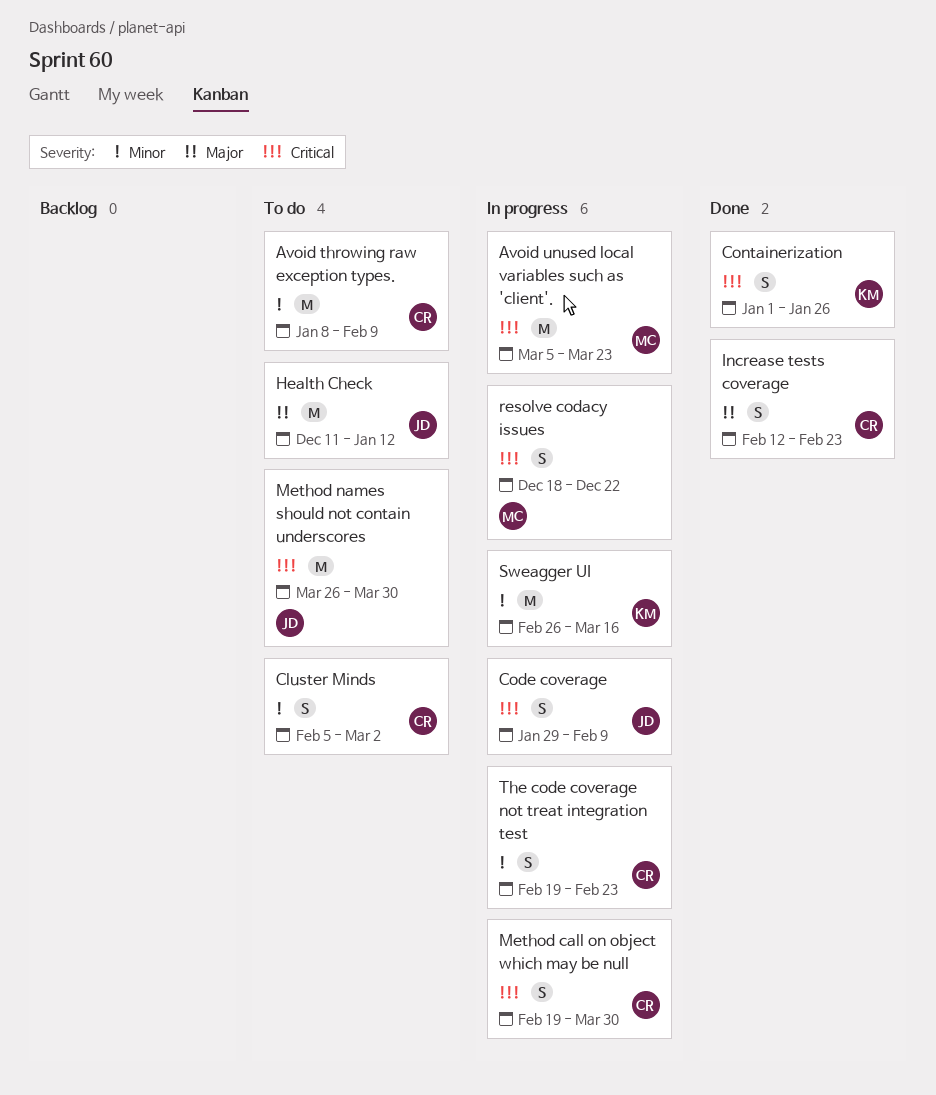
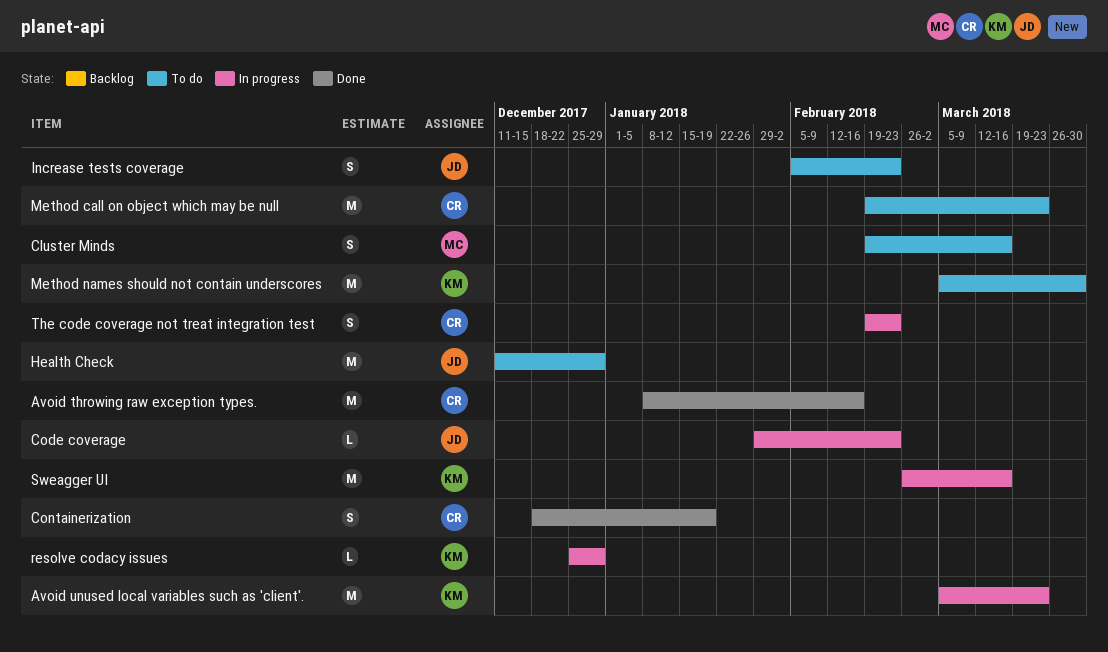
Avoid throwing raw exception types., status: To do -> Done
Avoid throwing raw exception types., due: Feb 9 -> Feb 16
Avoid unused local variables such as 'client'., owner: MC -> KM
Cluster Minds, owner: CR -> MC
Cluster Minds, start: Feb 5 -> Feb 19
Cluster Minds, due: Mar 2 -> Mar 16
Code coverage, estimate: S -> L
Code coverage, due: Feb 9 -> Feb 23
Containerization, owner: KM -> CR
Containerization, start: Jan 1 -> Dec 18
Containerization, due: Jan 26 -> Jan 19
Health Check, due: Jan 12 -> Dec 29
Increase tests coverage, status: Done -> To do
Increase tests coverage, owner: CR -> JD
Increase tests coverage, start: Feb 12 -> Feb 5
Method call on object which may be null, status: In progress -> To do
Method call on object which may be null, estimate: S -> M
Method call on object which may be null, due: Mar 30 -> Mar 23
Method names should not contain underscores, owner: JD -> KM
Method names should not contain underscores, start: Mar 26 -> Mar 5
resolve codacy issues, owner: MC -> KM
resolve codacy issues, estimate: S -> L
resolve codacy issues, start: Dec 18 -> Dec 25
resolve codacy issues, due: Dec 22 -> Dec 29

